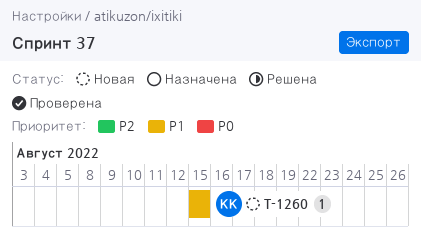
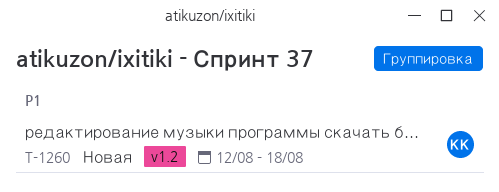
T-1260, start: Aug 15 -> Aug 12
T-1260, due: Aug 15 -> Aug 18

